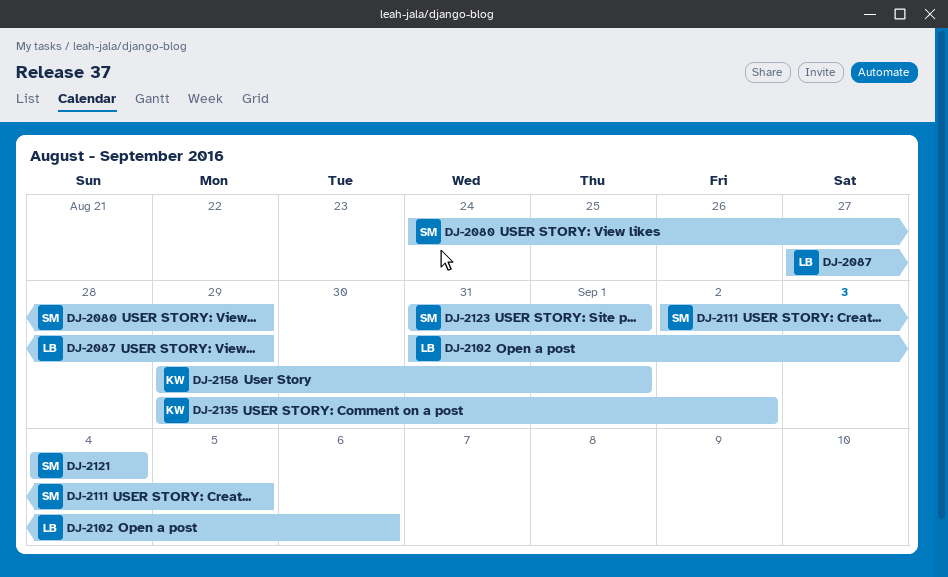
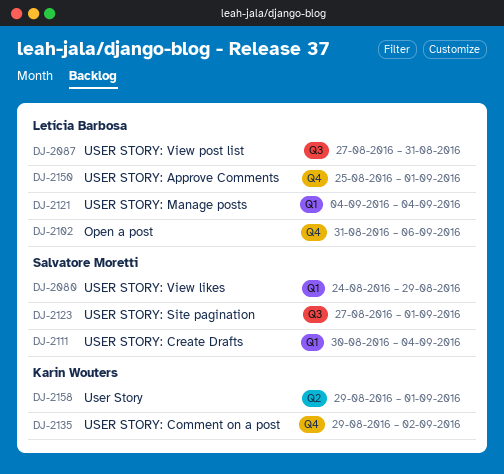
DJ-2087, due: Aug 29 -> Aug 31
DJ-2111, start: Sep 2 -> Aug 30
DJ-2111, due: Sep 5 -> Sep 4
DJ-2121, owner: Salvatore Moretti -> Letícia Barbosa
DJ-2123, start: Aug 31 -> Aug 27
DJ-2150: none -> present

